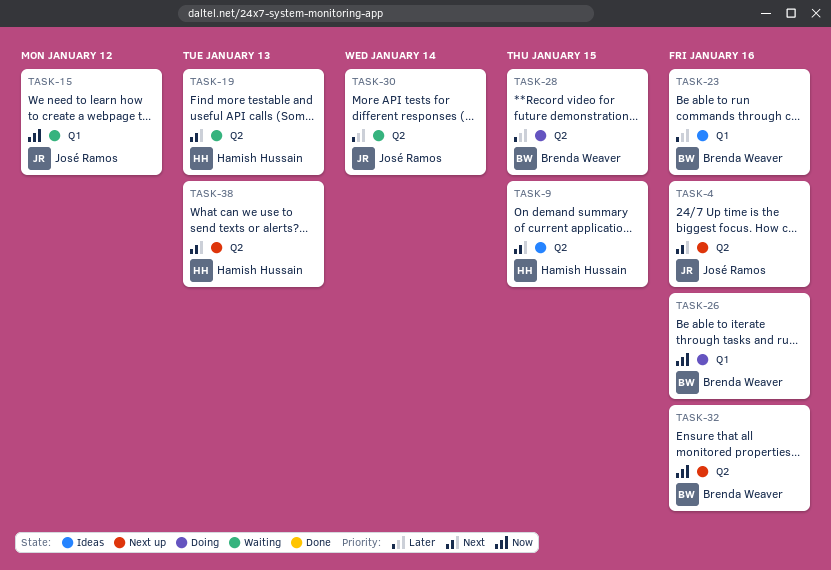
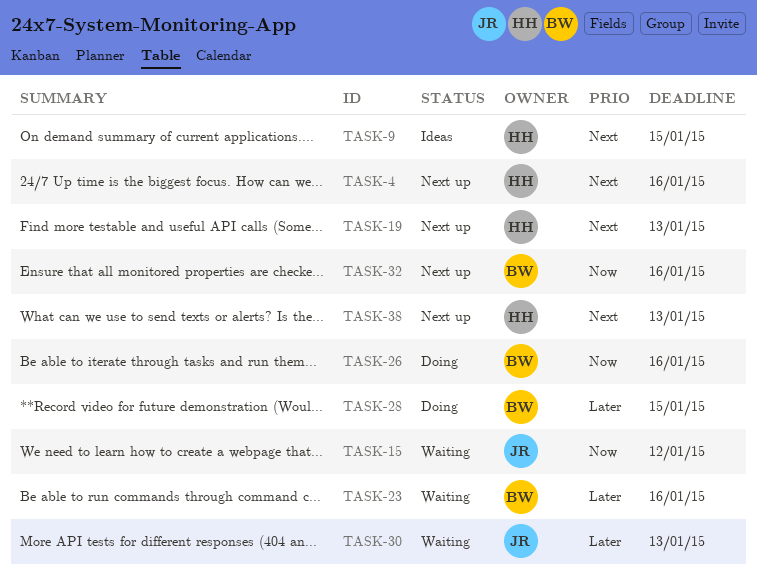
TASK-4, owner: José Ramos -> Hamish Hussain
TASK-19, status: Waiting -> Next up
TASK-23, status: Ideas -> Waiting
TASK-30, due: Jan 14 -> Jan 13

